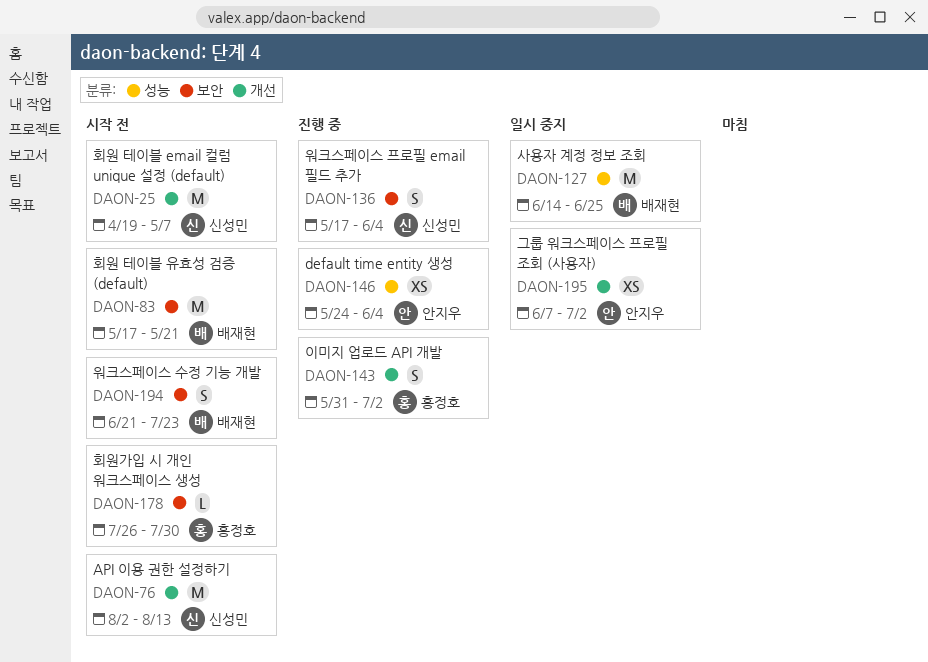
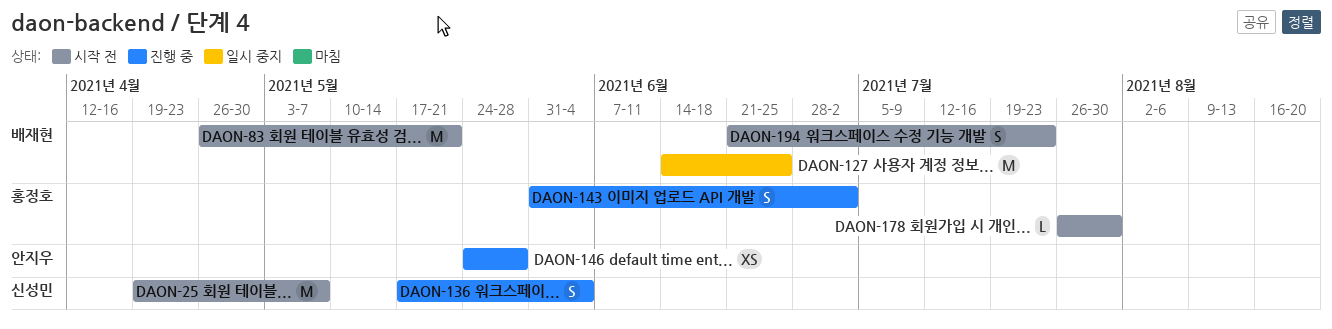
DAON-76: present -> none
DAON-83, start: May 17 -> Apr 26
DAON-146, due: Jun 4 -> May 28
DAON-195: present -> none

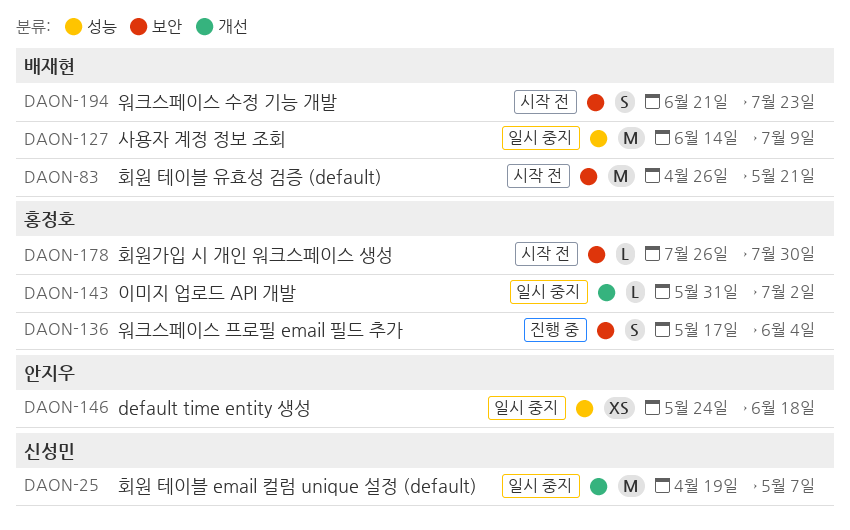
DAON-25, status: 시작 전 -> 일시 중지
DAON-127, due: Jun 25 -> Jul 9
DAON-136, owner: 신성민 -> 홍정호
DAON-143, status: 진행 중 -> 일시 중지
DAON-143, estimate: S -> L
DAON-146, status: 진행 중 -> 일시 중지
DAON-146, due: May 28 -> Jun 18

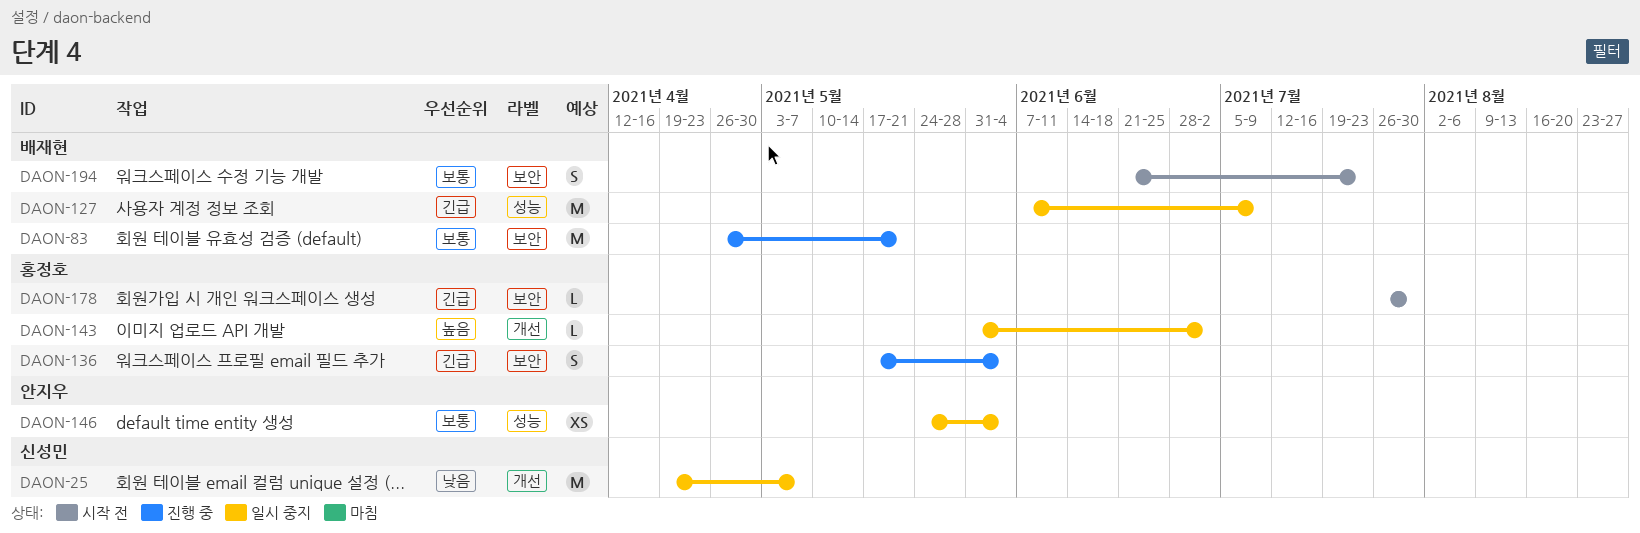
DAON-83, status: 시작 전 -> 진행 중
DAON-127, start: Jun 14 -> Jun 7
DAON-146, due: Jun 18 -> Jun 4

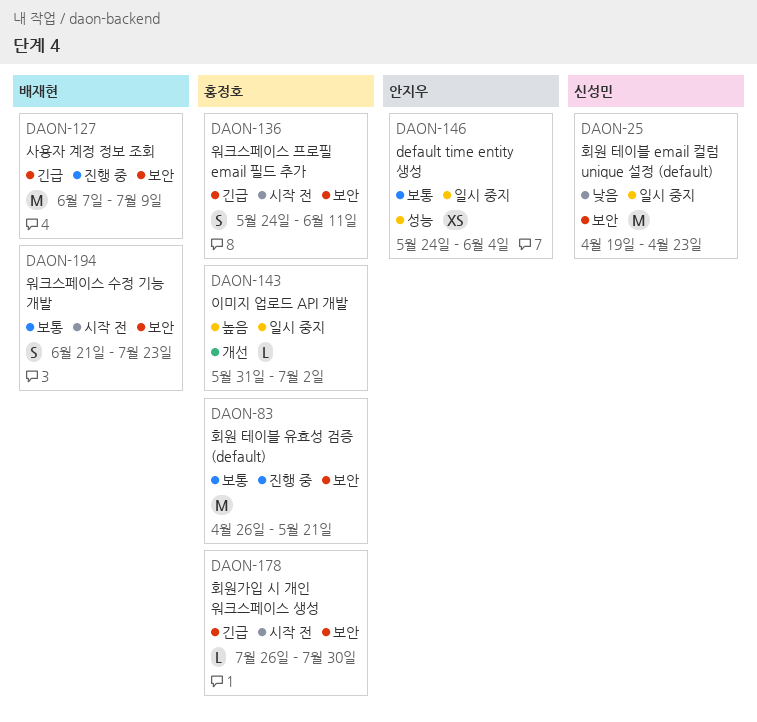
DAON-25, label: 개선 -> 보안
DAON-25, due: May 7 -> Apr 23
DAON-83, owner: 배재현 -> 홍정호
DAON-127, status: 일시 중지 -> 진행 중
DAON-127, label: 성능 -> 보안
DAON-136, status: 진행 중 -> 시작 전
DAON-136, start: May 17 -> May 24
DAON-136, due: Jun 4 -> Jun 11

